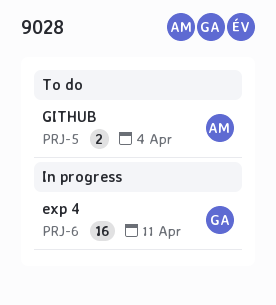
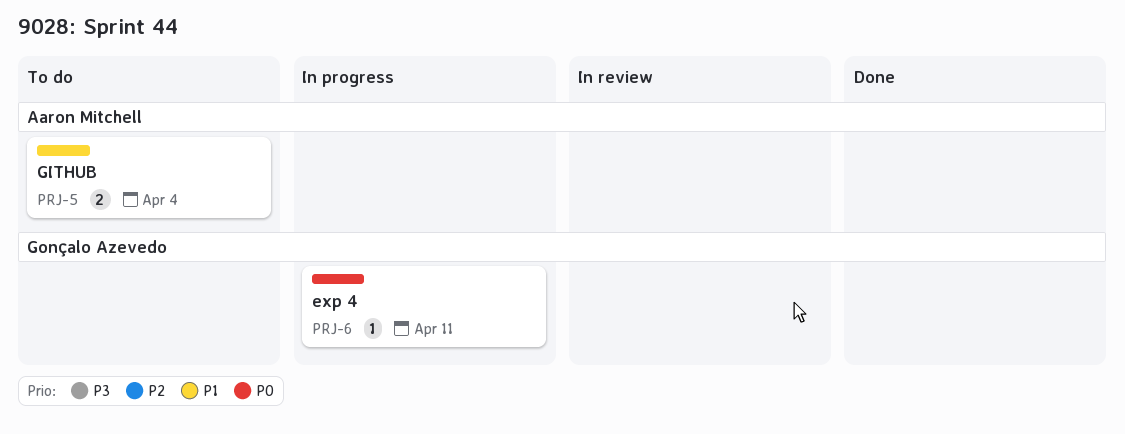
PRJ-6, estimate: 16 -> 1

